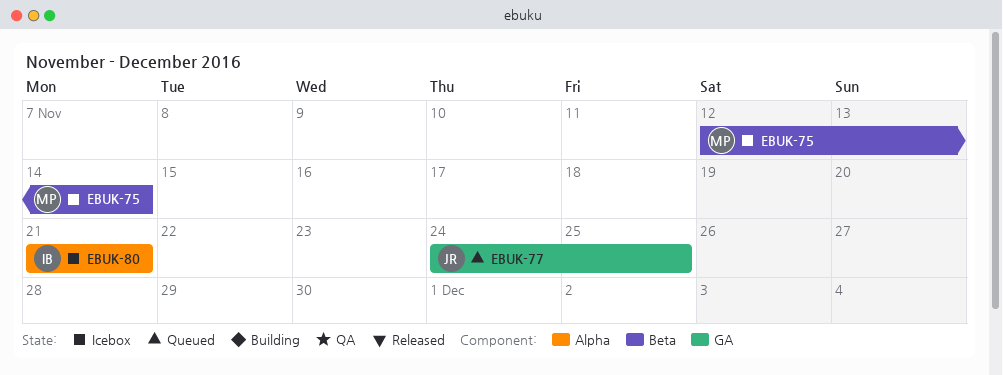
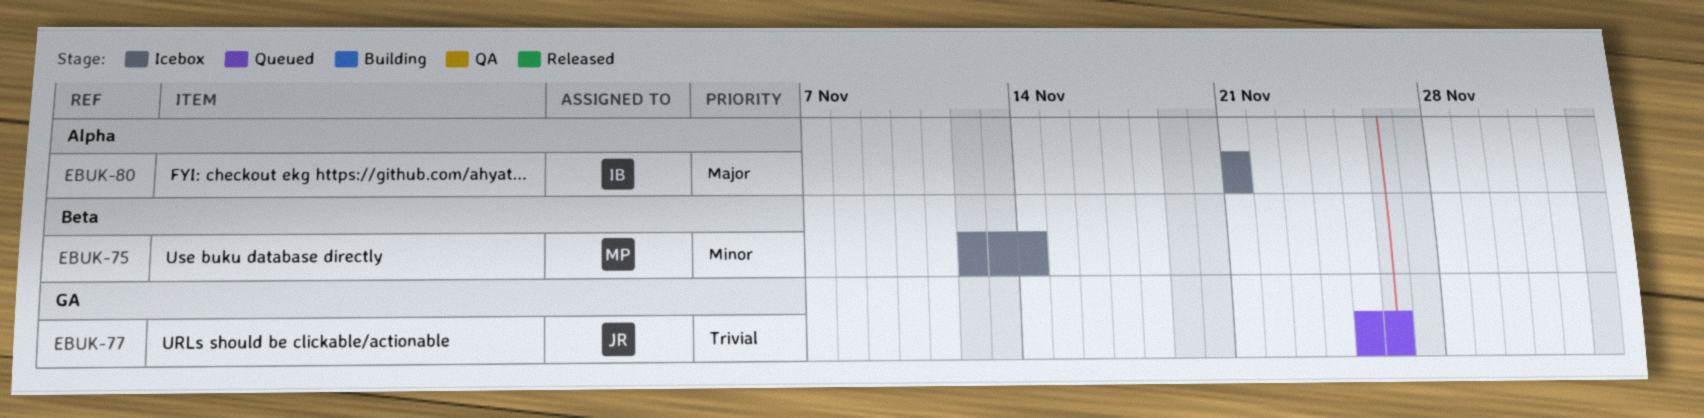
EBUK-77, start: Nov 24 -> Nov 25
EBUK-77, due: Nov 25 -> Nov 26

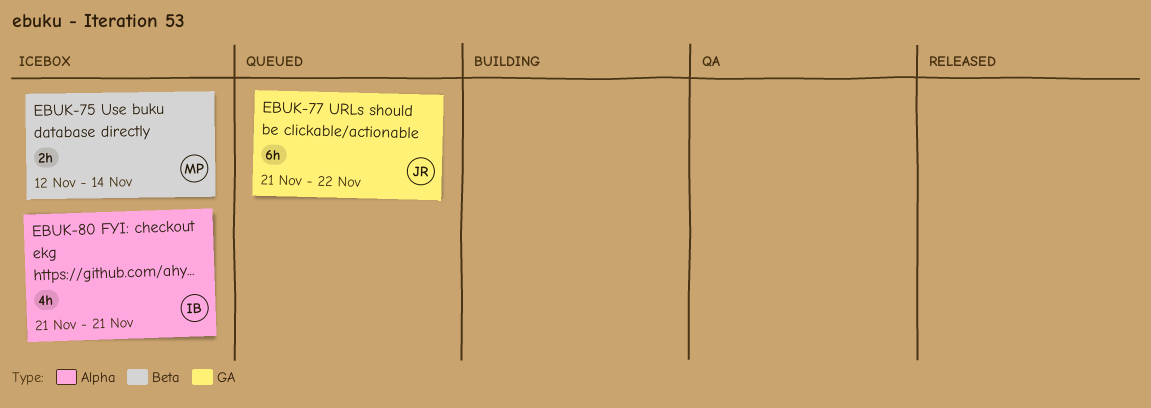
EBUK-77, start: Nov 25 -> Nov 21
EBUK-77, due: Nov 26 -> Nov 22

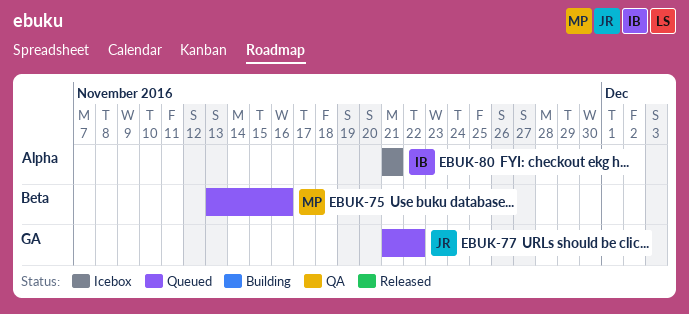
EBUK-75, status: Icebox -> Queued
EBUK-75, start: Nov 12 -> Nov 13
EBUK-75, due: Nov 14 -> Nov 16

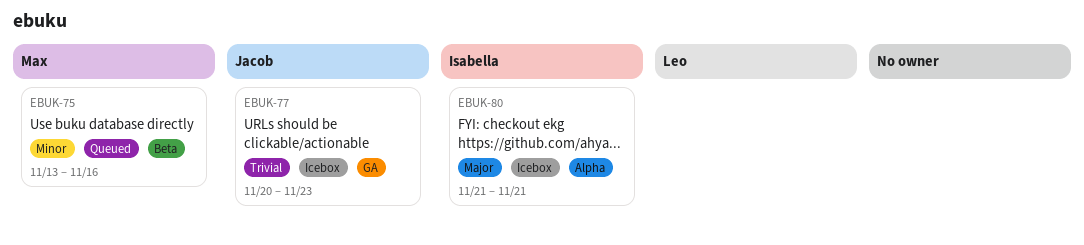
EBUK-77, status: Queued -> Icebox
EBUK-77, start: Nov 21 -> Nov 20
EBUK-77, due: Nov 22 -> Nov 23

